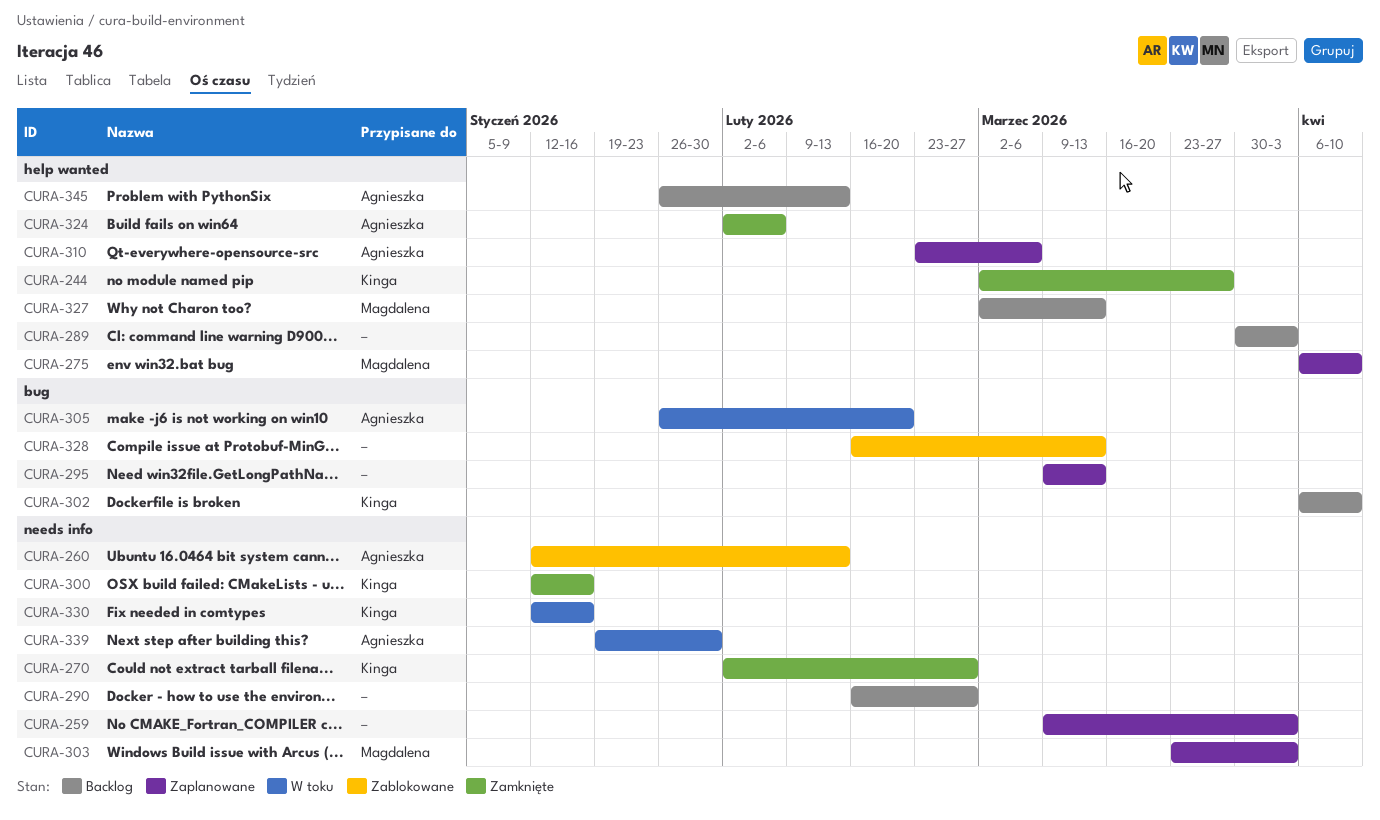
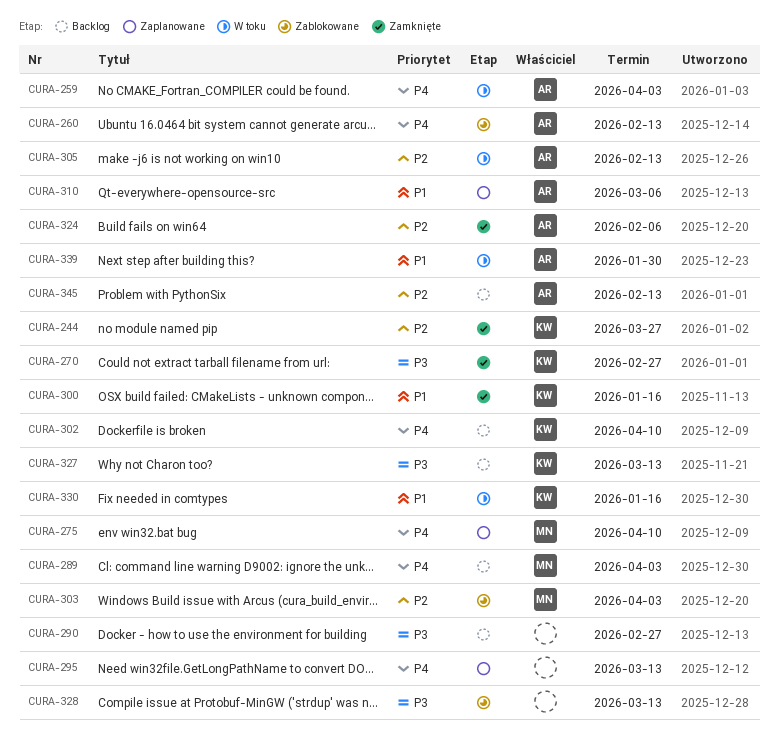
CURA-259, status: Zaplanowane -> W toku
CURA-259, owner: none -> Agnieszka
CURA-289, owner: none -> Magdalena
CURA-303, status: Zaplanowane -> Zablokowane
CURA-305, due: Feb 20 -> Feb 13
CURA-327, owner: Magdalena -> Kinga

